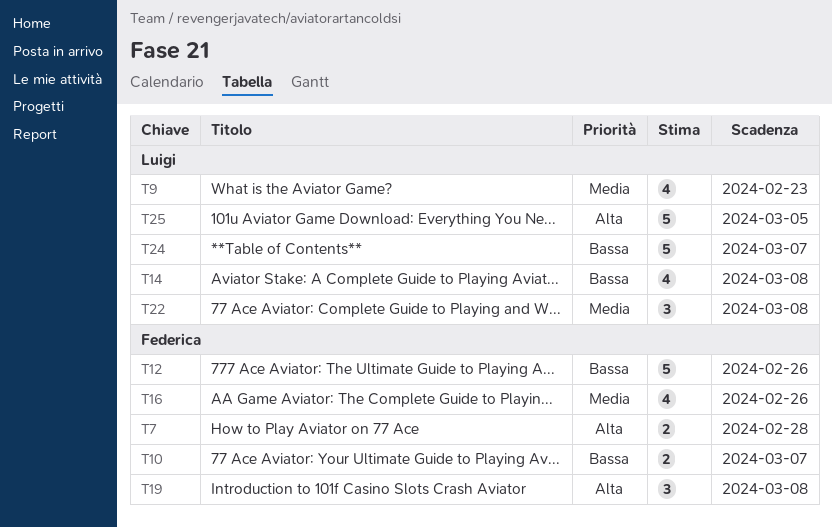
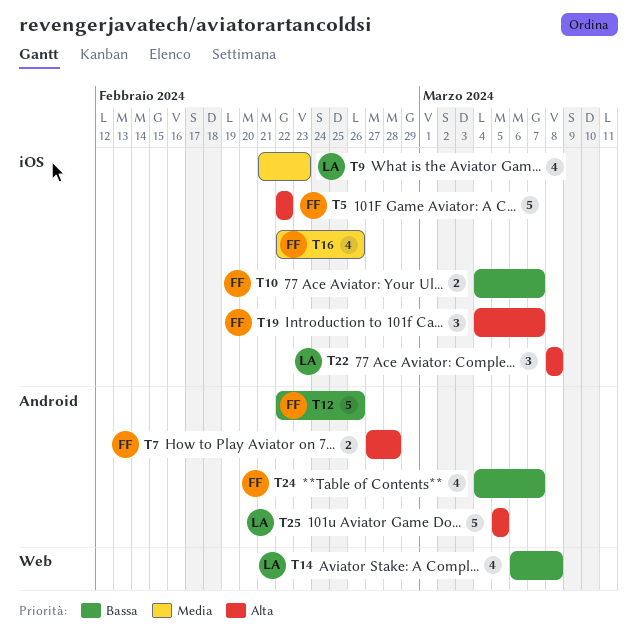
T5: none -> present
T19, due: Mar 8 -> Mar 7
T22, priority: Media -> Alta
T24, owner: Luigi -> Federica
T24, estimate: 5 -> 4

